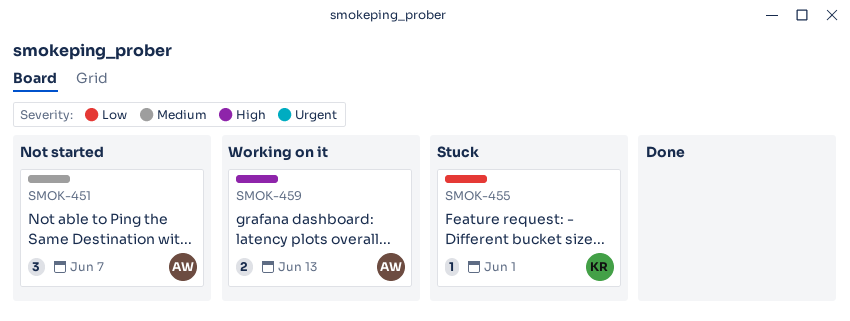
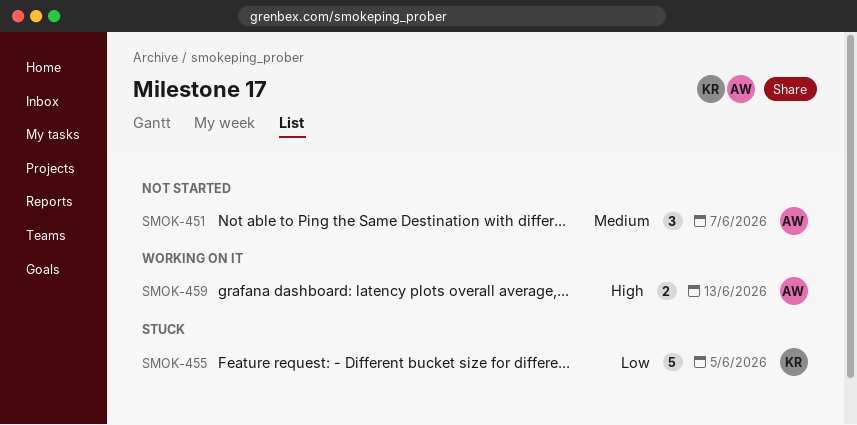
SMOK-455, estimate: 1 -> 5
SMOK-455, due: Jun 1 -> Jun 5

